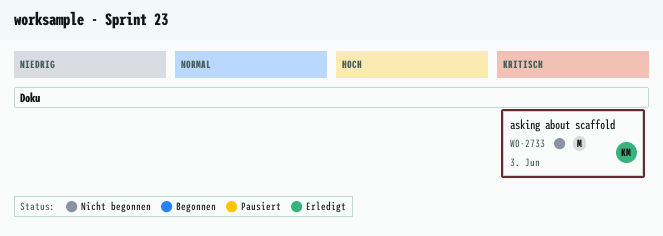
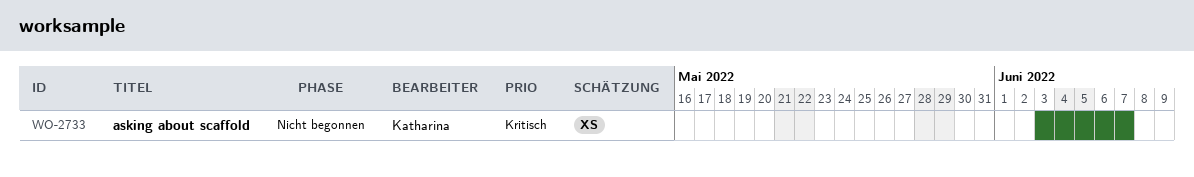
WO-2733, estimate: M -> XS
WO-2733, due: Jun 3 -> Jun 7

